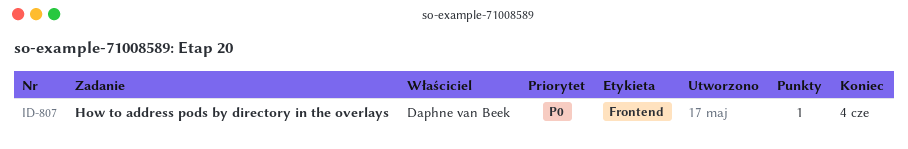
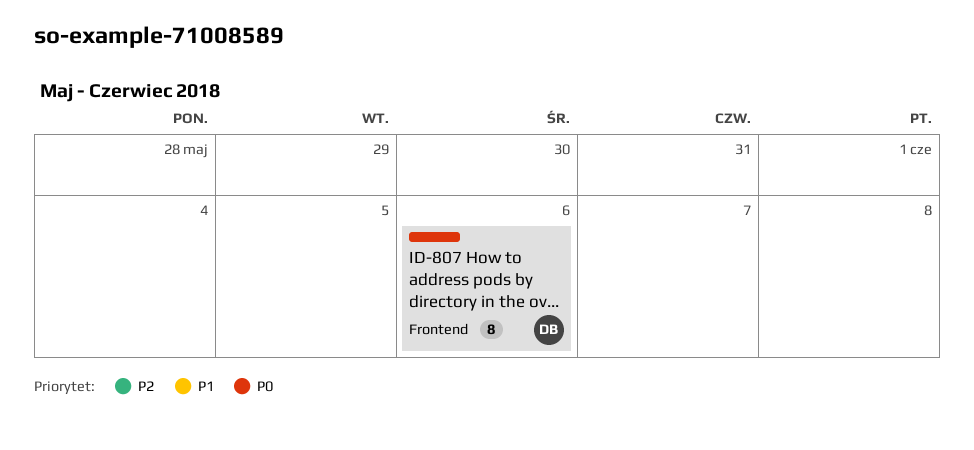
ID-807, estimate: 1 -> 8
ID-807, due: Jun 4 -> Jun 6

